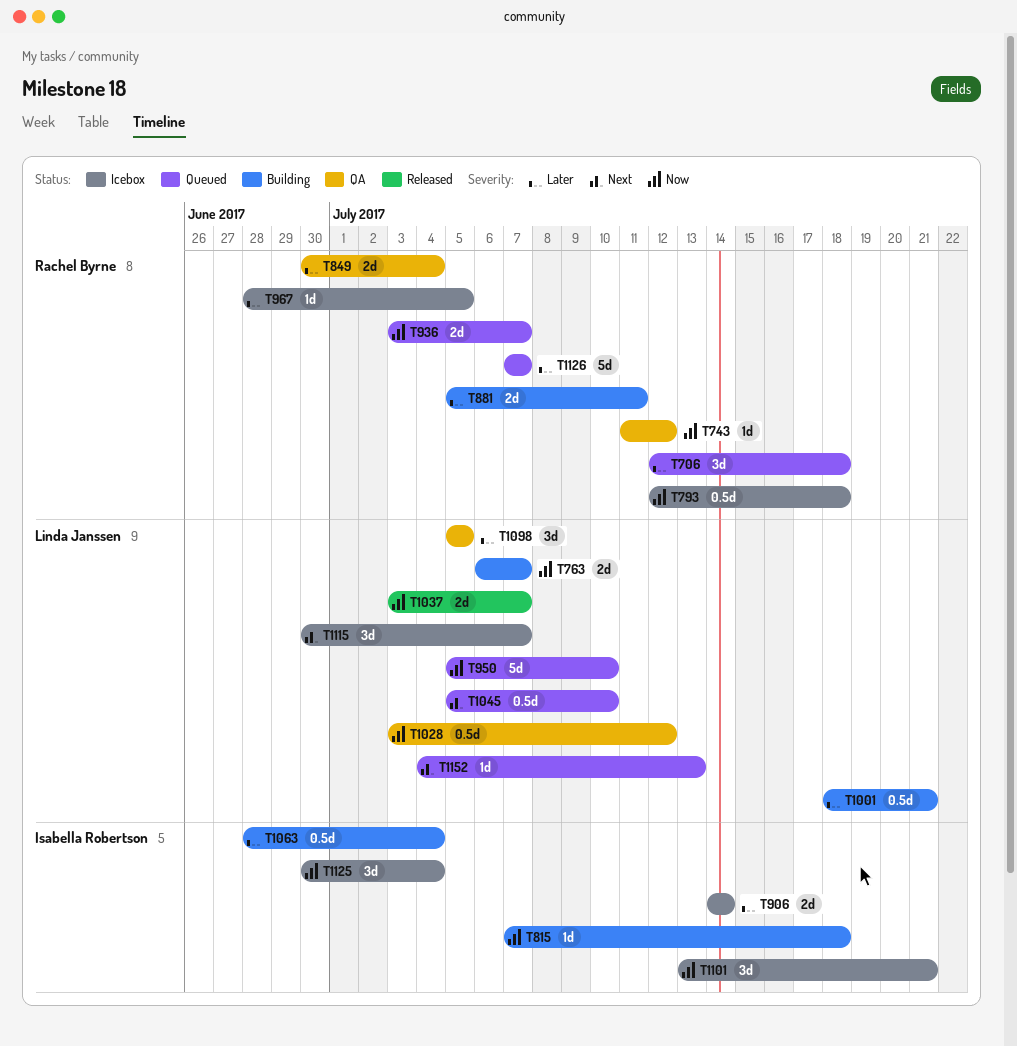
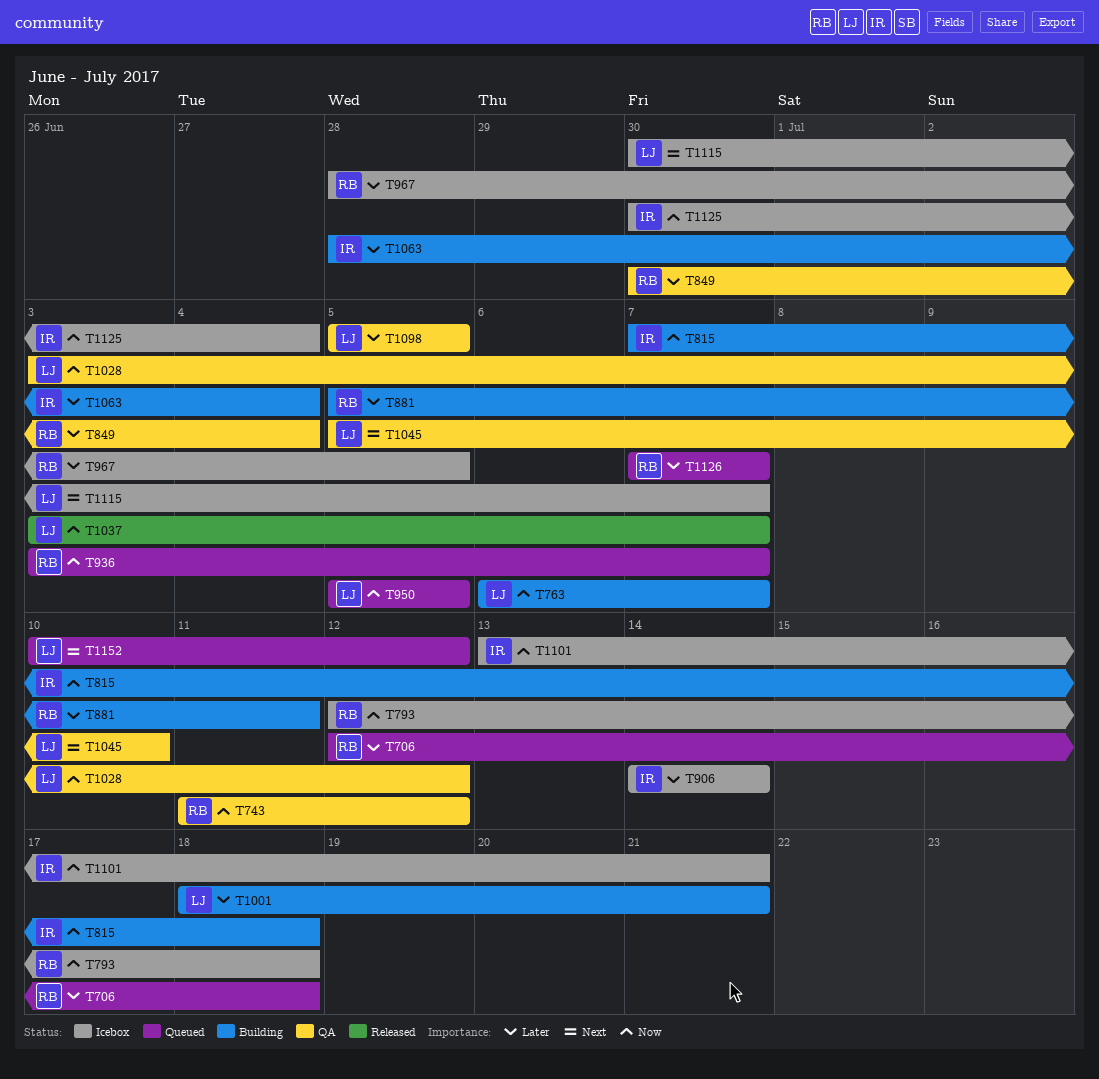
T950, due: Jul 10 -> Jul 5
T1045, status: Queued -> QA
T1152, start: Jul 4 -> Jul 10
T1152, due: Jul 13 -> Jul 12

